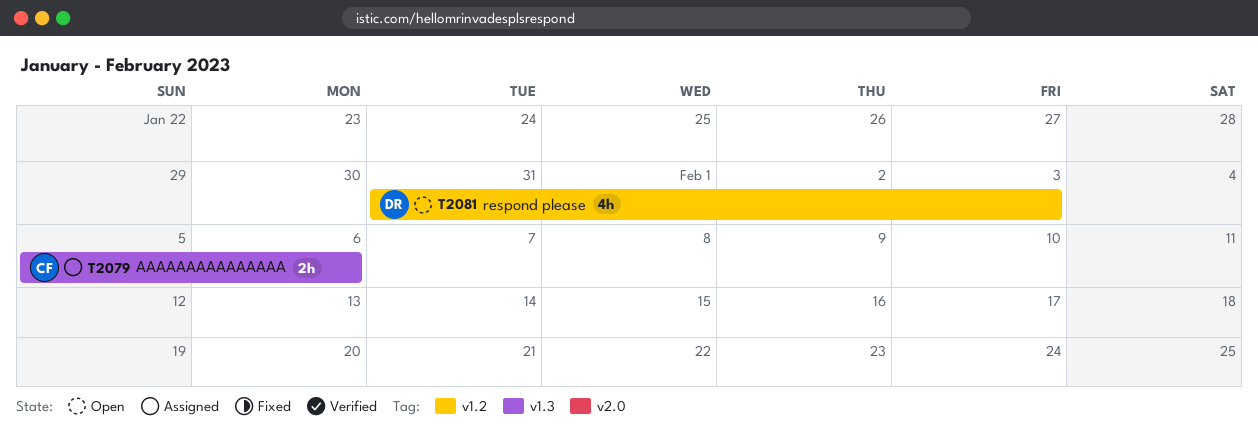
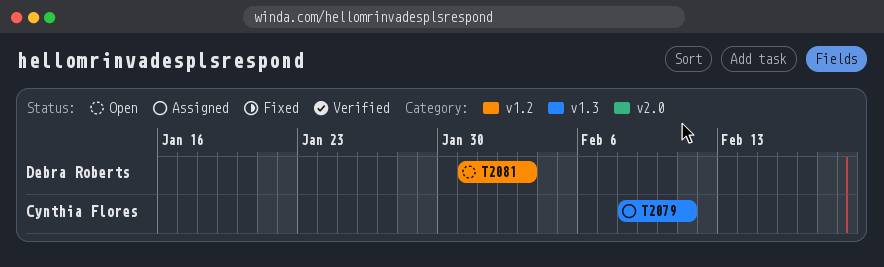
T2079, start: Feb 5 -> Feb 8
T2079, due: Feb 6 -> Feb 11

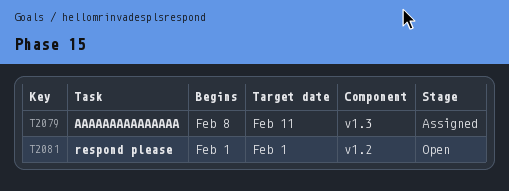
T2081, start: Jan 31 -> Feb 1
T2081, due: Feb 3 -> Feb 1

